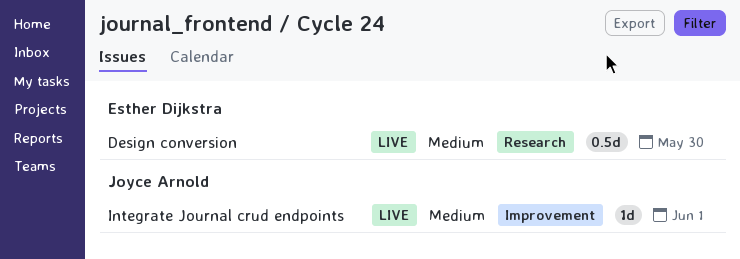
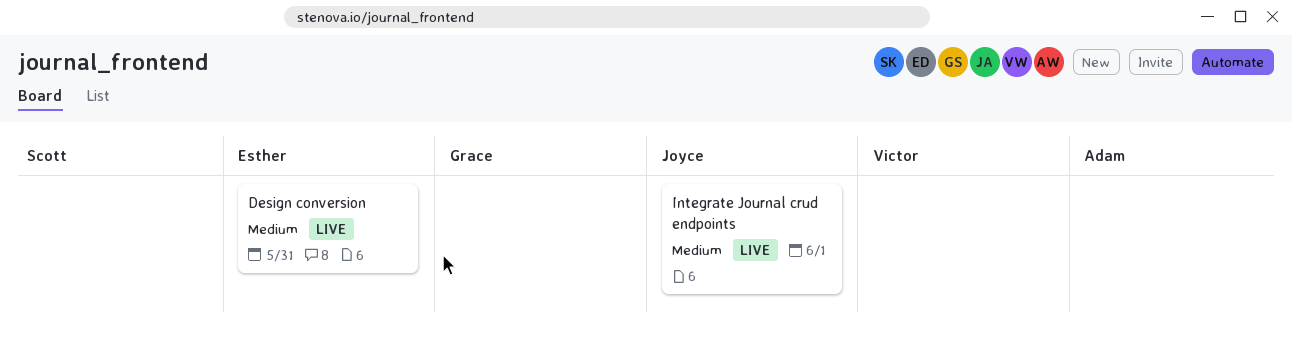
Design conversion, due: May 30 -> May 31

